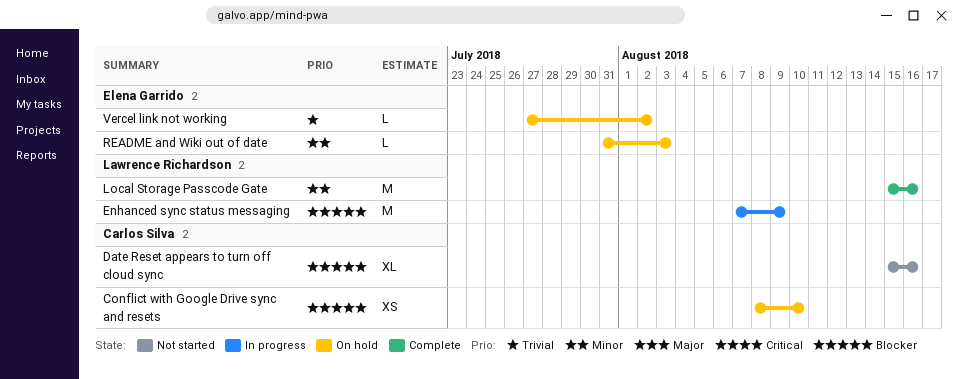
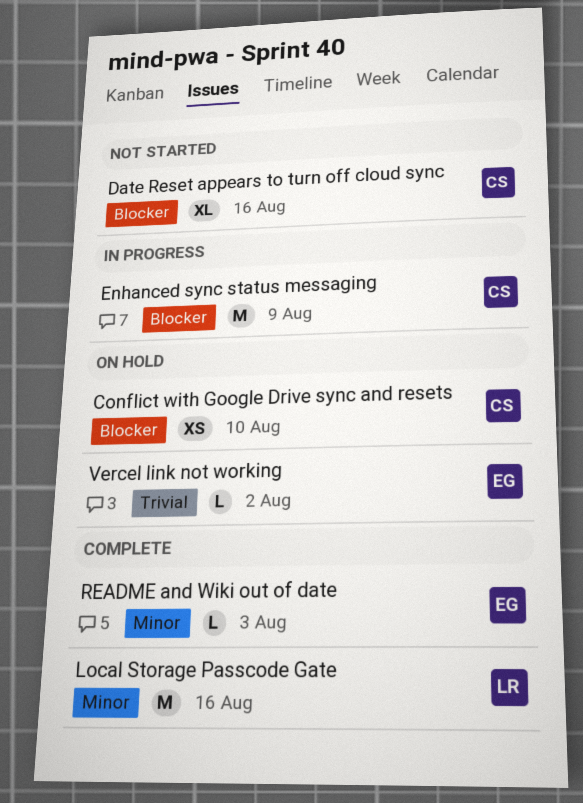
Enhanced sync status messaging, owner: Lawrence Richardson -> Carlos Silva
README and Wiki out of date, status: On hold -> Complete

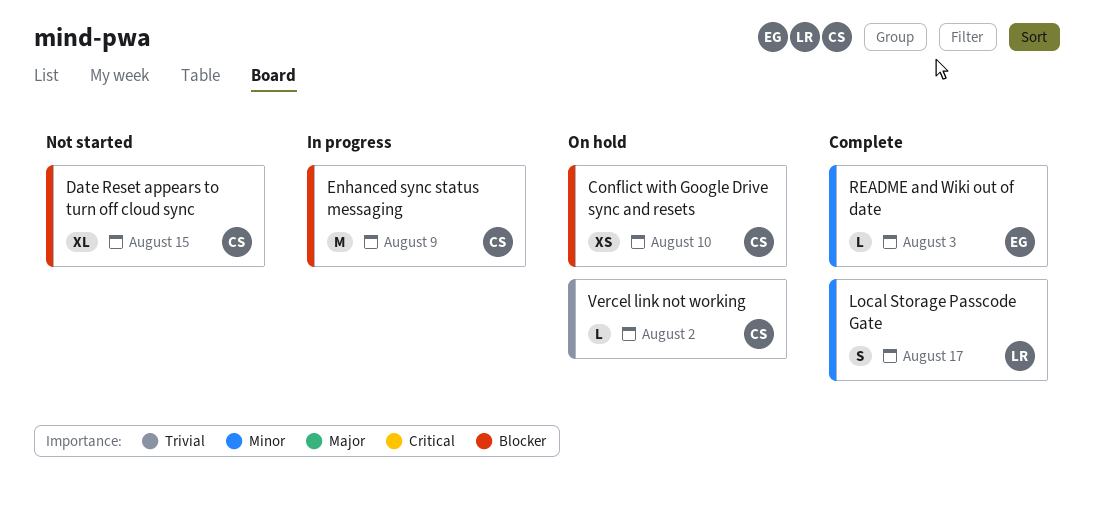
Date Reset appears to turn off cloud sync, due: Aug 16 -> Aug 15
Local Storage Passcode Gate, estimate: M -> S
Local Storage Passcode Gate, due: Aug 16 -> Aug 17
Vercel link not working, owner: EG -> CS

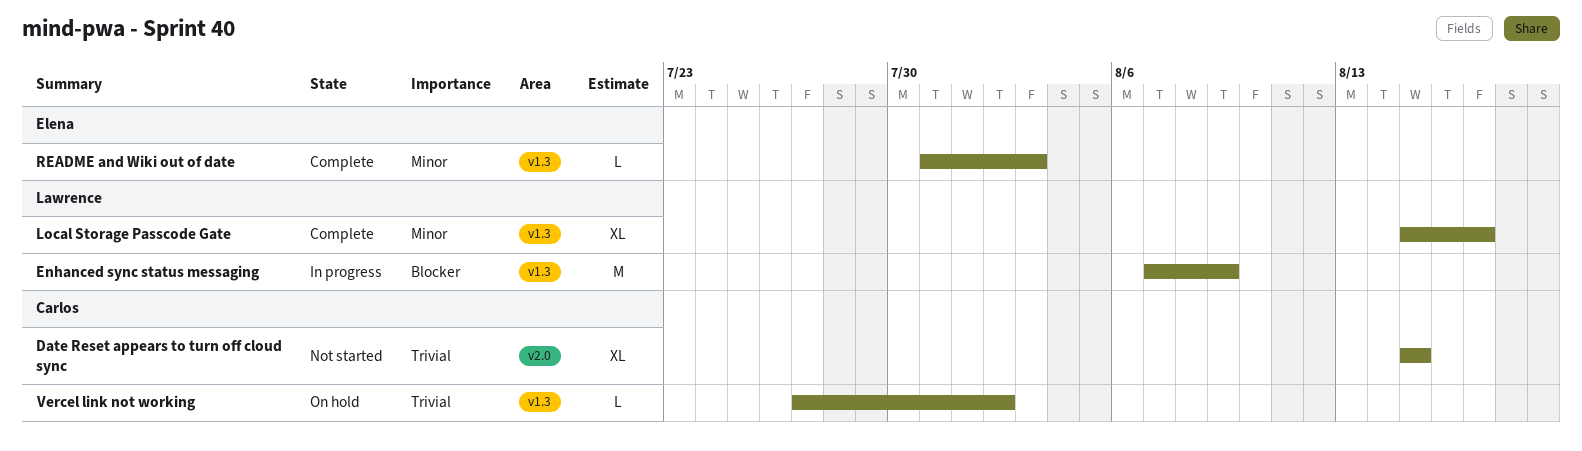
Conflict with Google Drive sync and resets: present -> none
Date Reset appears to turn off cloud sync, priority: Blocker -> Trivial
Enhanced sync status messaging, owner: Carlos -> Lawrence
Local Storage Passcode Gate, estimate: S -> XL

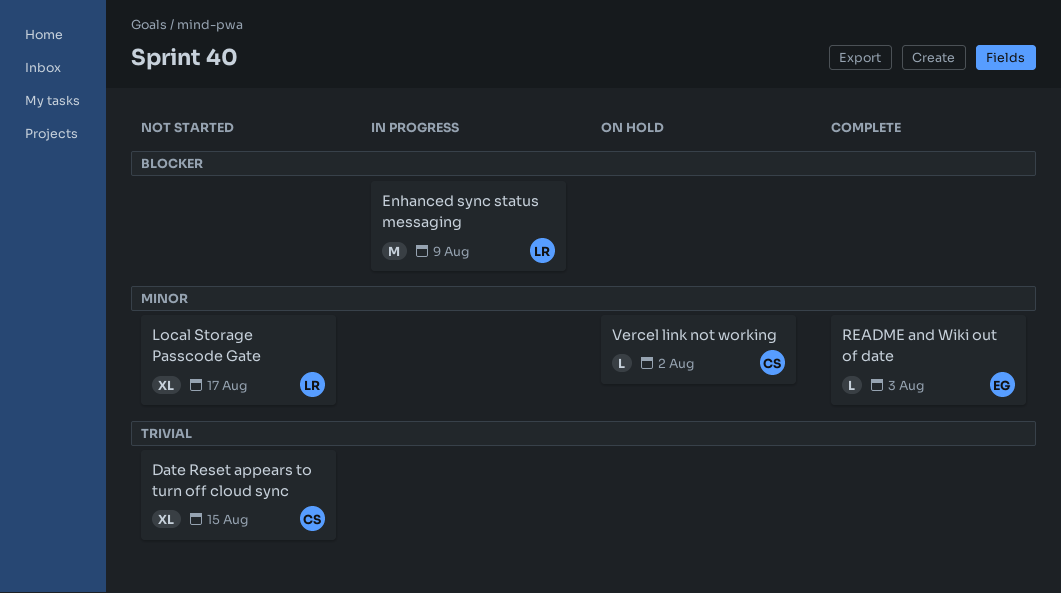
Local Storage Passcode Gate, status: Complete -> Not started
Vercel link not working, priority: Trivial -> Minor

